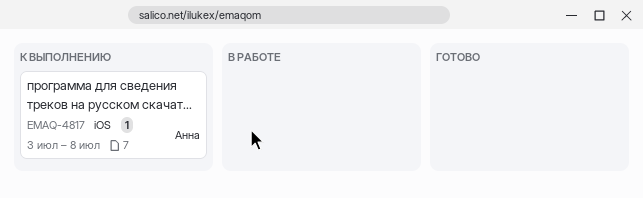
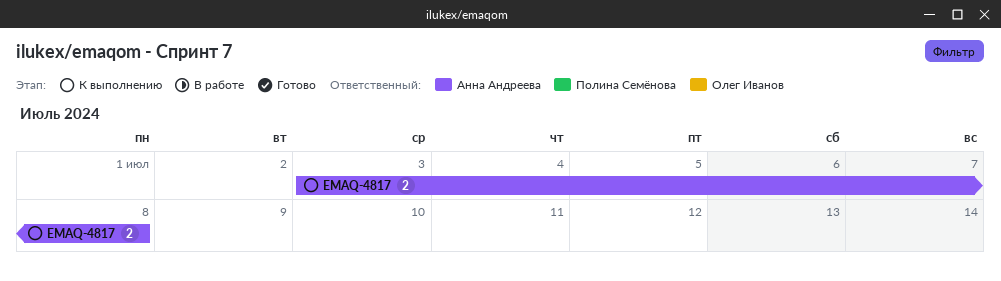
EMAQ-4817, estimate: 1 -> 2

